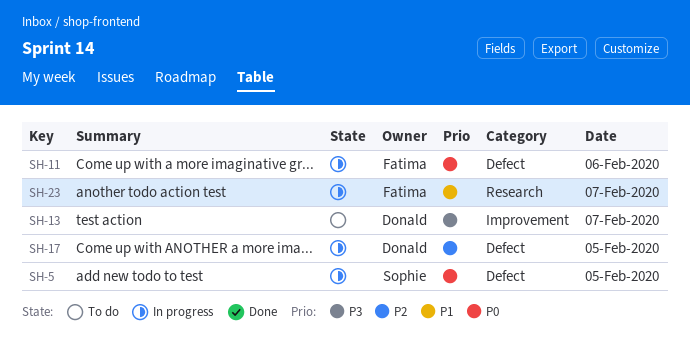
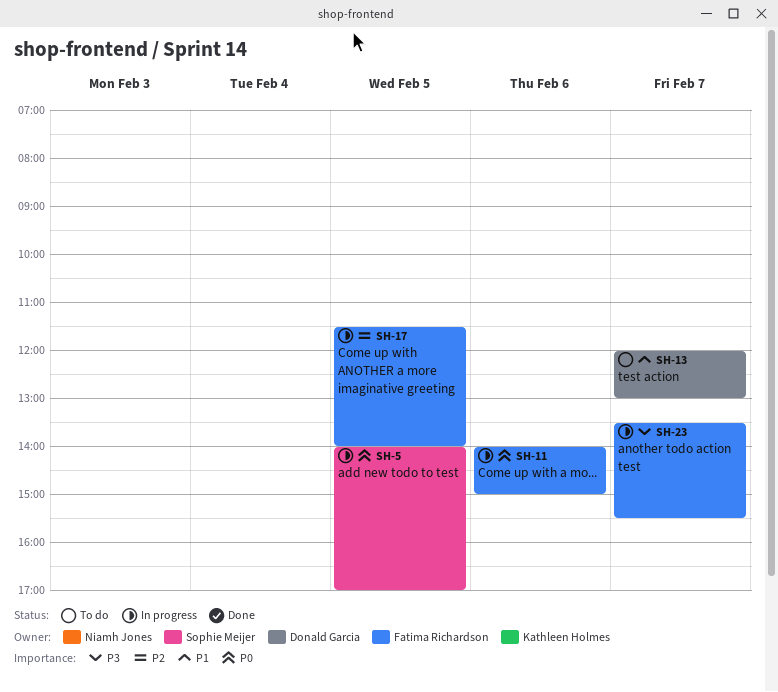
SH-13, priority: P3 -> P1
SH-17, owner: Donald Garcia -> Fatima Richardson
SH-23, priority: P1 -> P3

